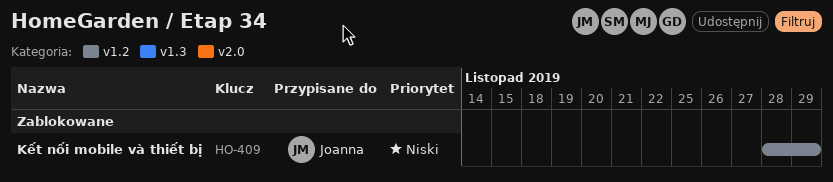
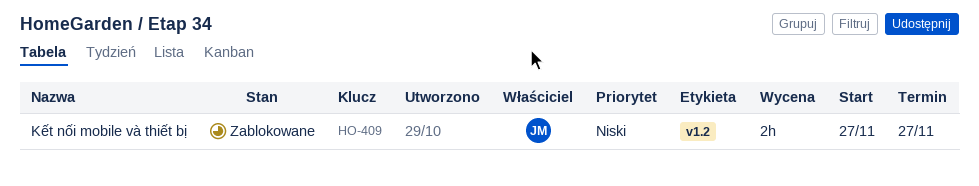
HO-409, start: Nov 28 -> Nov 27
HO-409, due: Nov 29 -> Nov 27

